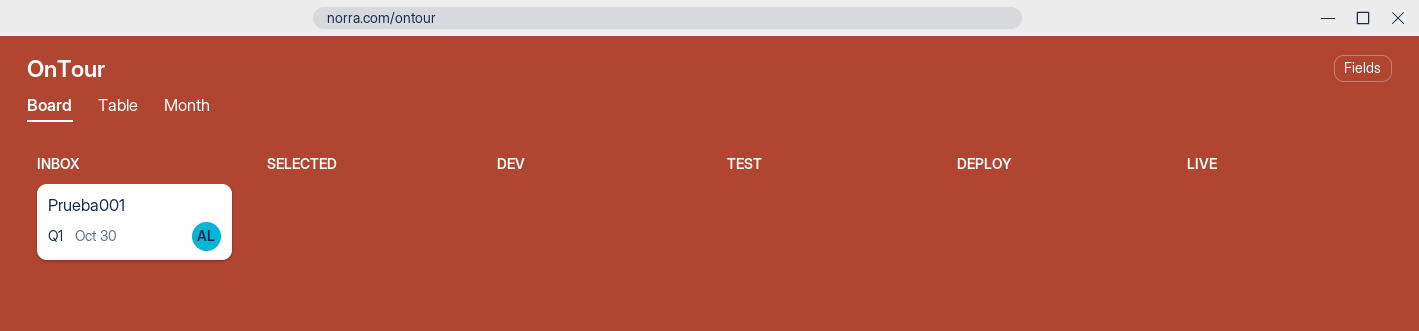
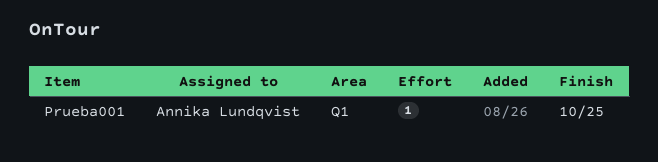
Prueba001, due: Oct 30 -> Oct 25

